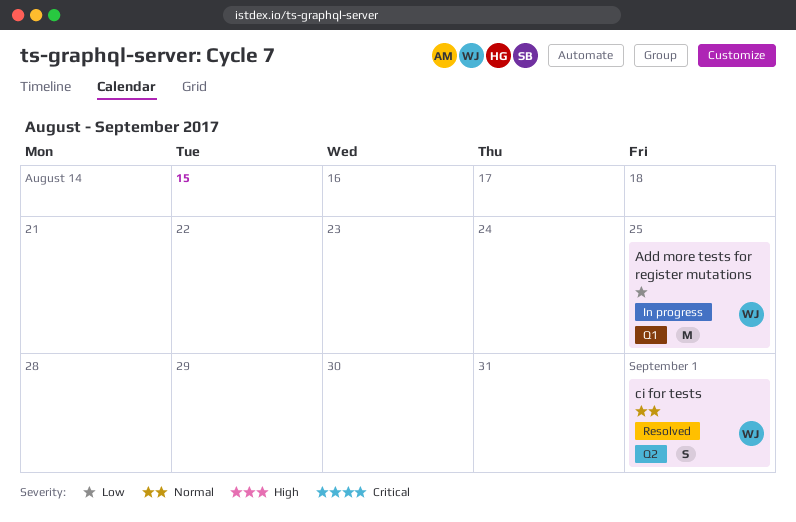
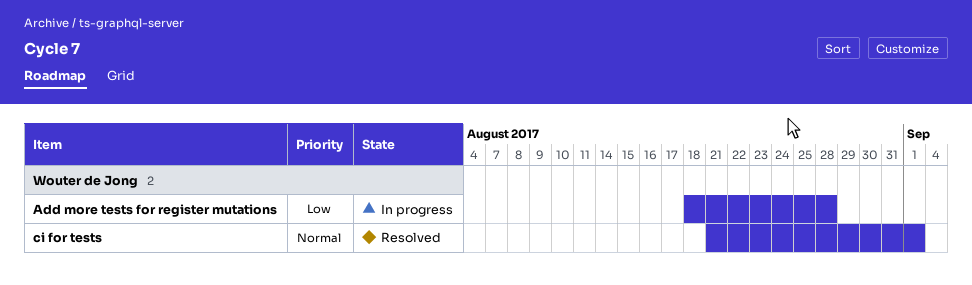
Add more tests for register mutations, due: Aug 25 -> Aug 28

